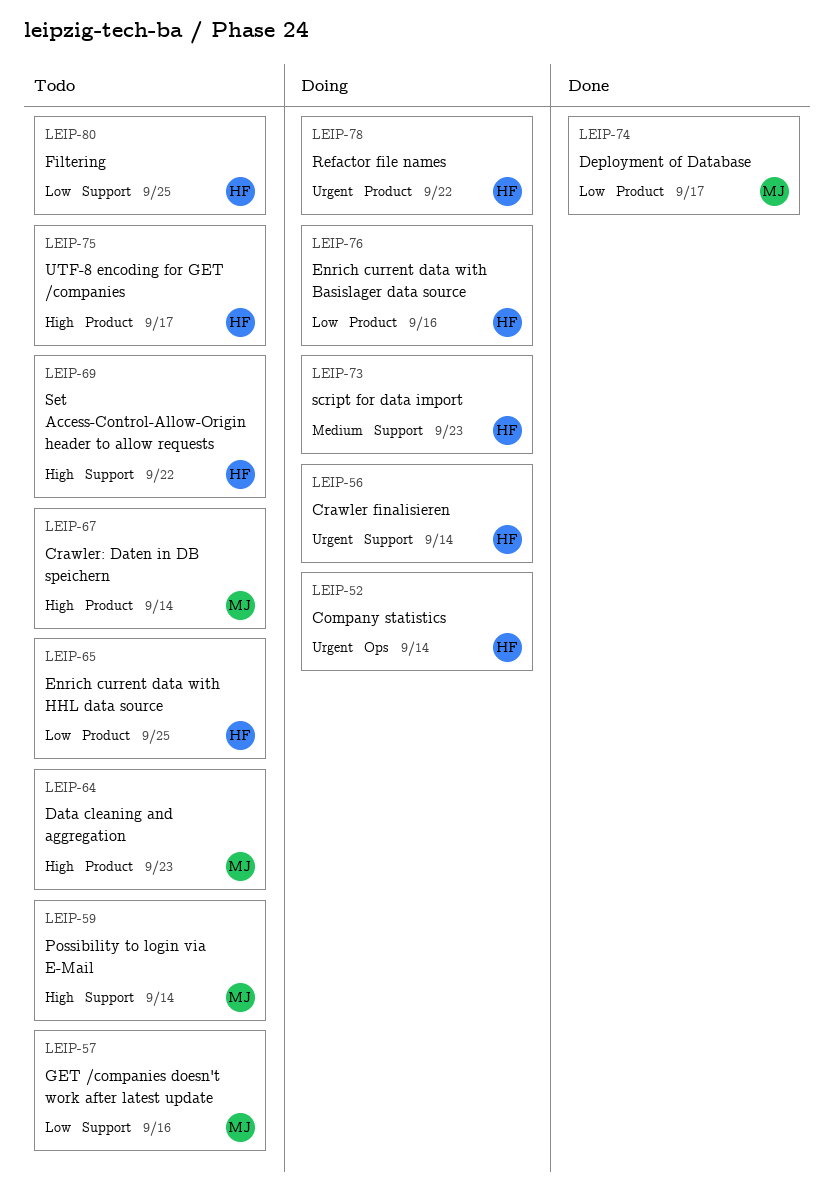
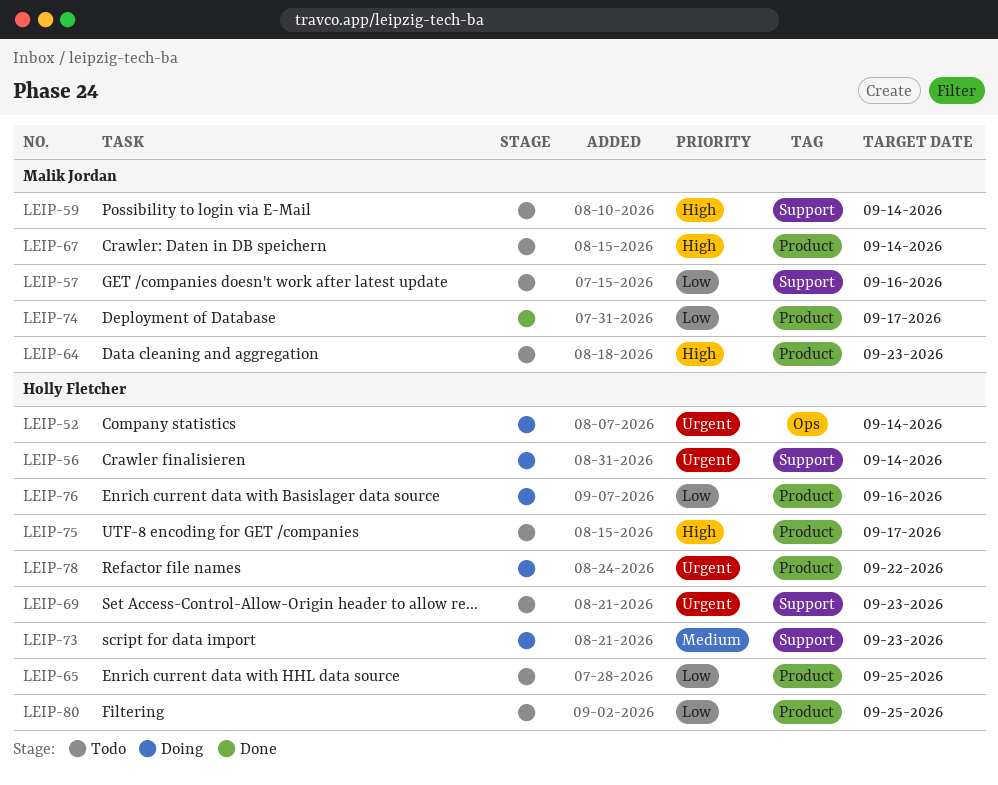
LEIP-69, priority: High -> Urgent
LEIP-69, due: Sep 22 -> Sep 23
LEIP-80, label: Support -> Product

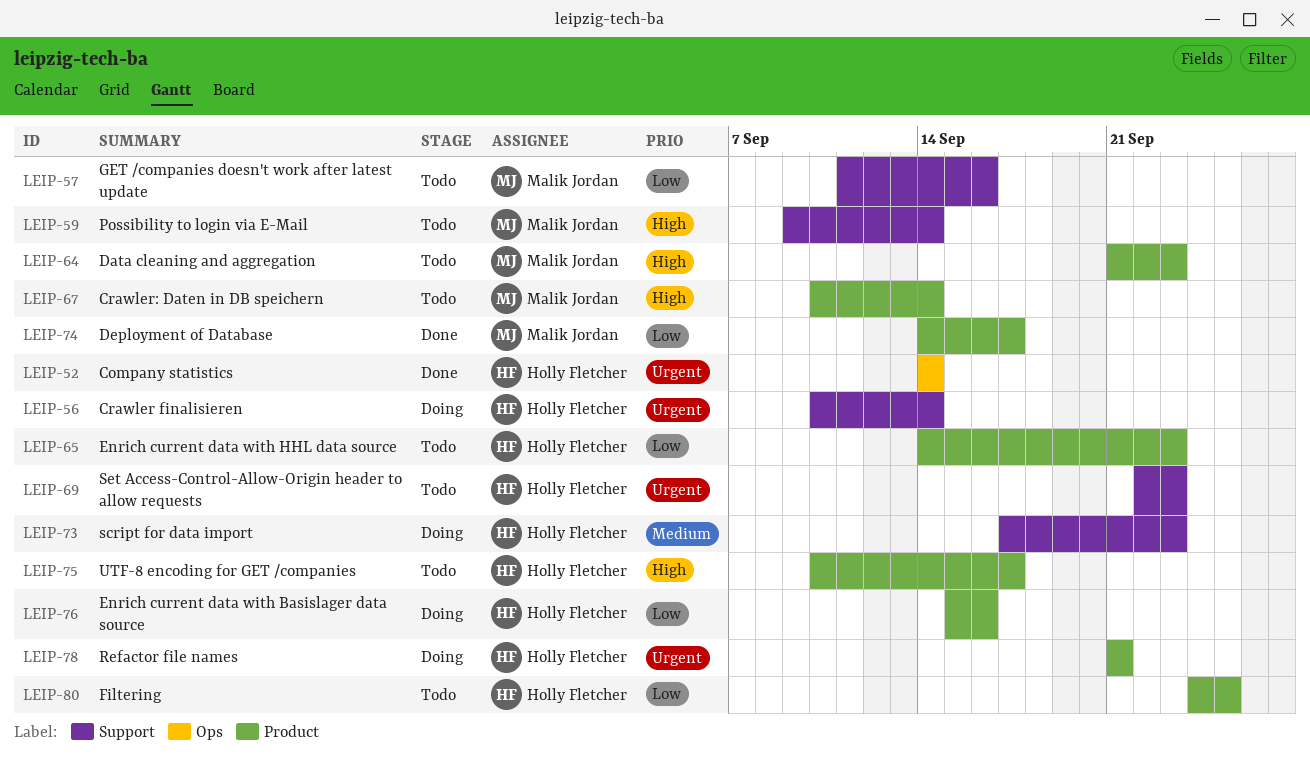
LEIP-52, status: Doing -> Done
LEIP-65, due: Sep 25 -> Sep 23
LEIP-78, due: Sep 22 -> Sep 21

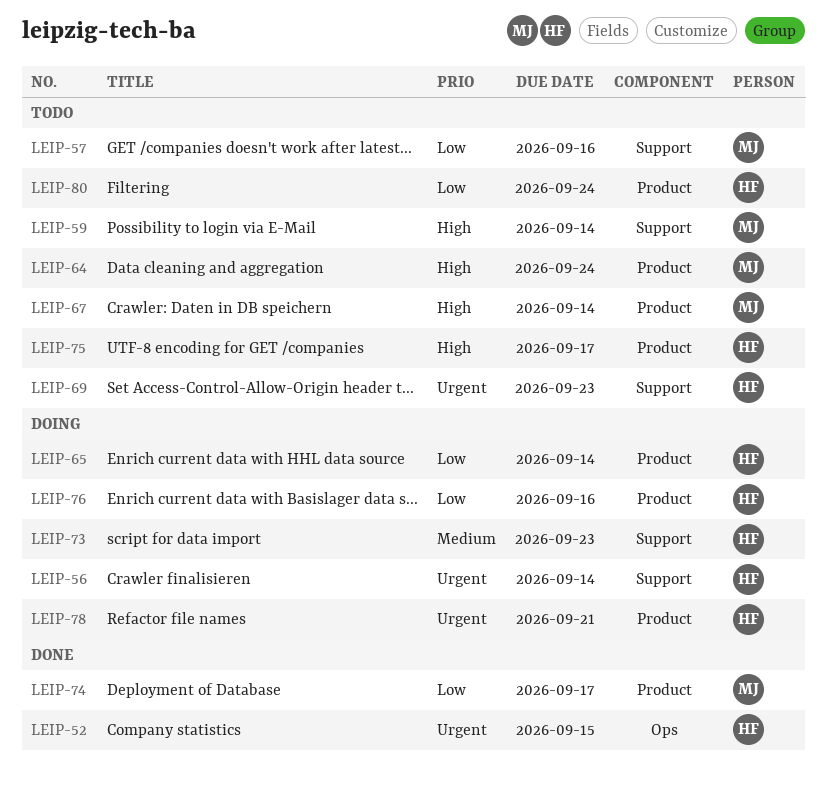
LEIP-52, due: Sep 14 -> Sep 15
LEIP-64, due: Sep 23 -> Sep 24
LEIP-65, status: Todo -> Doing
LEIP-65, due: Sep 23 -> Sep 14
LEIP-80, due: Sep 25 -> Sep 24

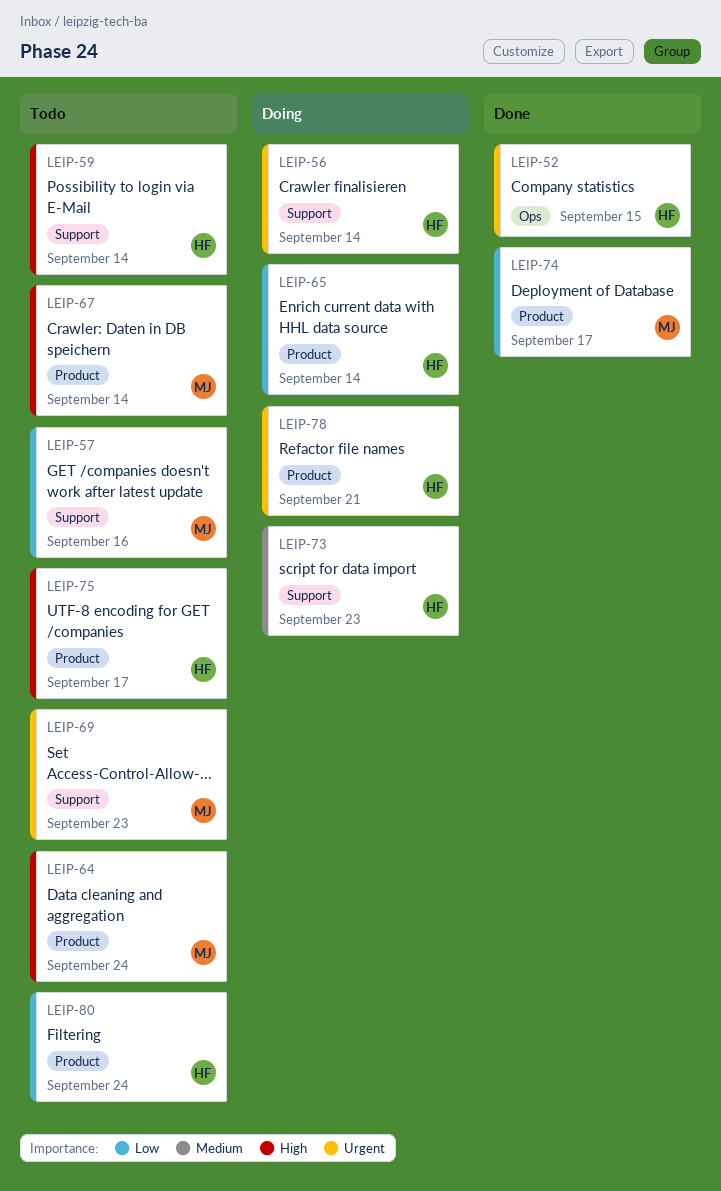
LEIP-59, owner: MJ -> HF
LEIP-69, owner: HF -> MJ
LEIP-76: present -> none

